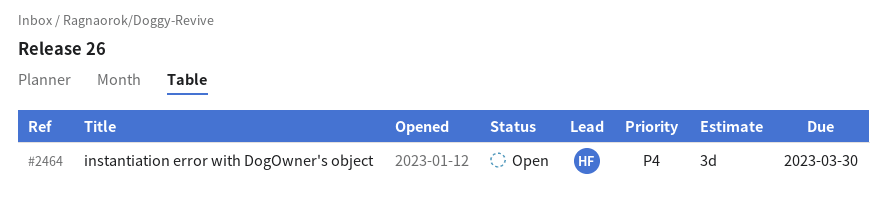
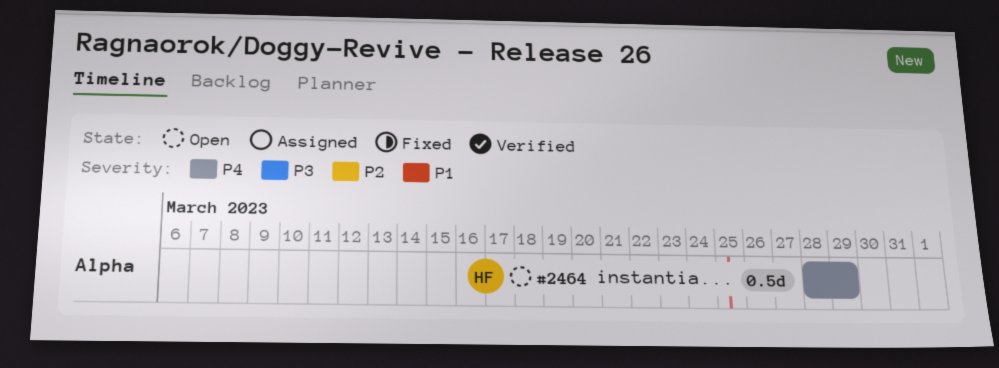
#2464, estimate: 3d -> 0.5d
#2464, due: Mar 30 -> Mar 29

